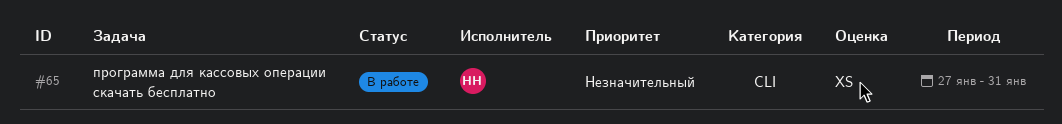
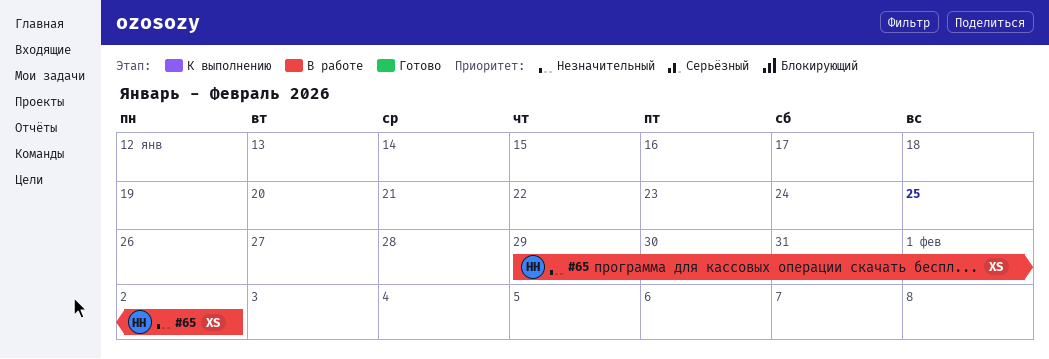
#65, start: Jan 27 -> Jan 29
#65, due: Jan 31 -> Feb 2

